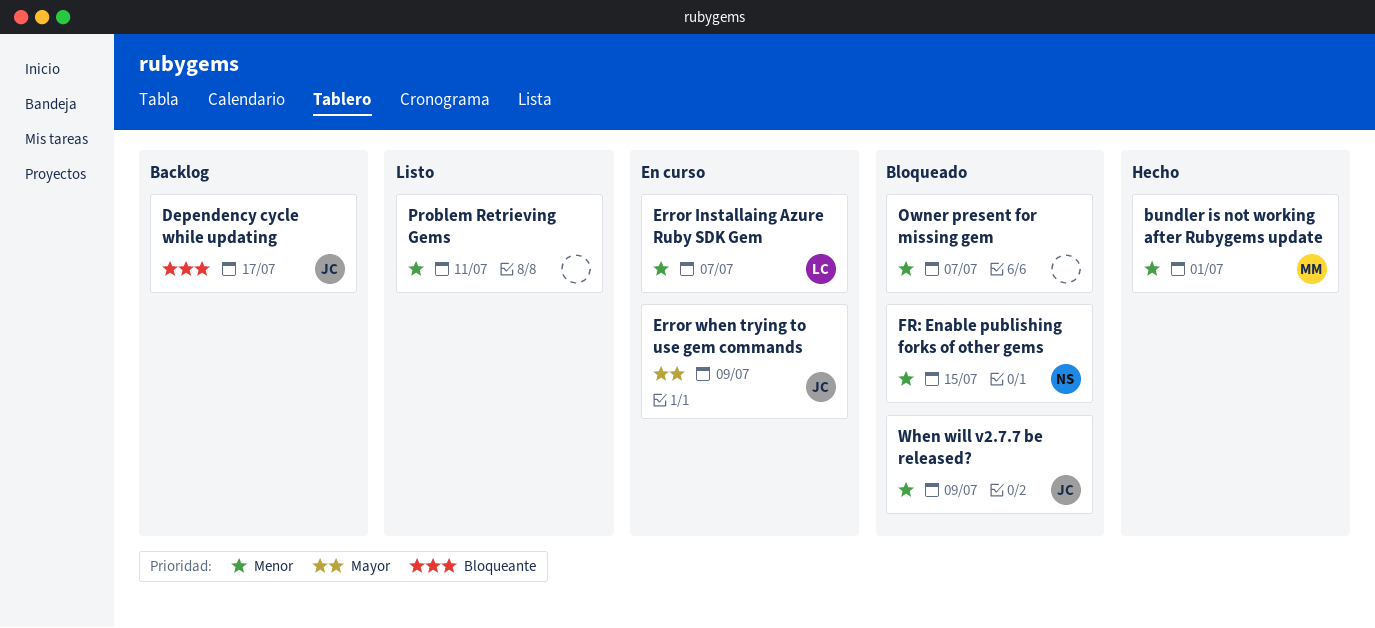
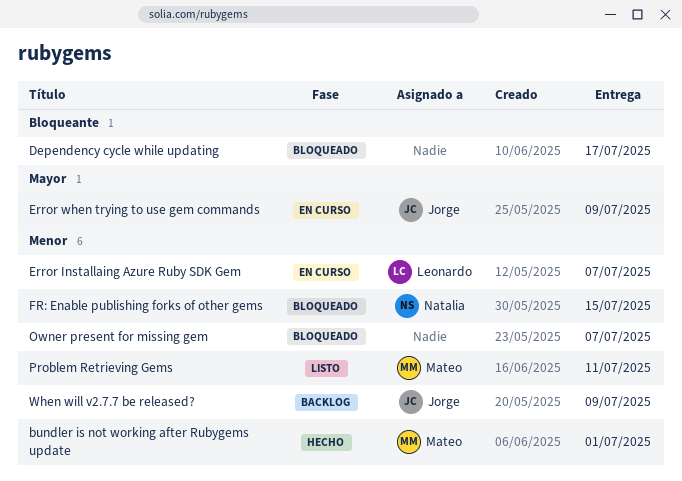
Dependency cycle while updating, status: Backlog -> Bloqueado
Dependency cycle while updating, owner: Jorge -> none
Problem Retrieving Gems, owner: none -> Mateo
When will v2.7.7 be released?, status: Bloqueado -> Backlog

